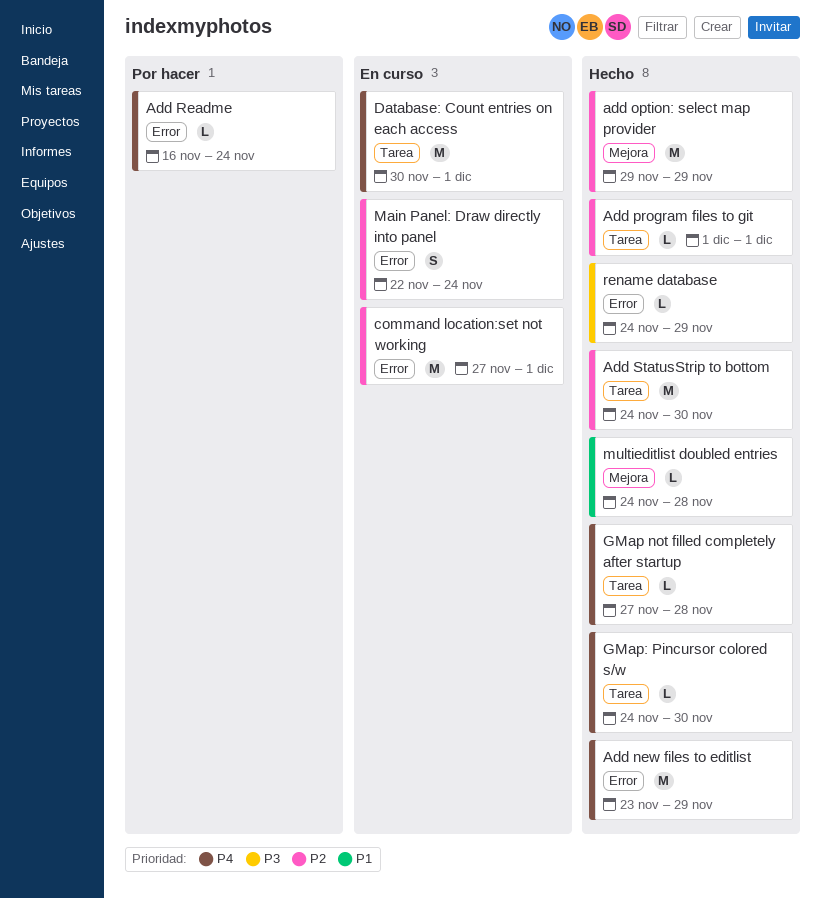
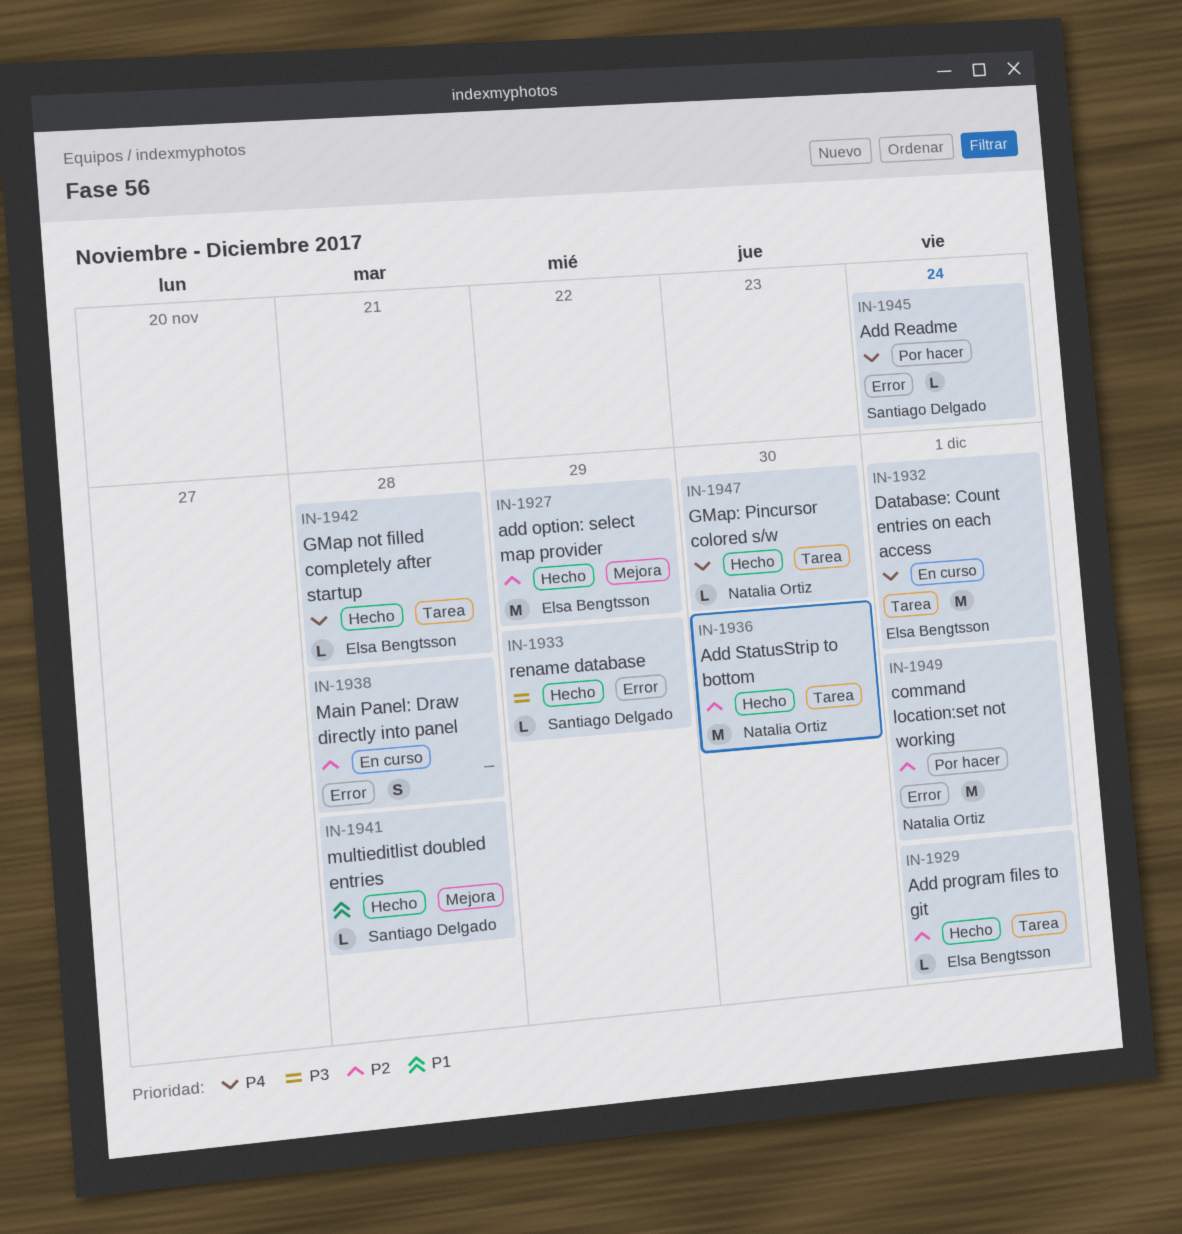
Add new files to editlist: present -> none
command location:set not working, status: En curso -> Por hacer
Main Panel: Draw directly into panel, due: Nov 24 -> Nov 28

